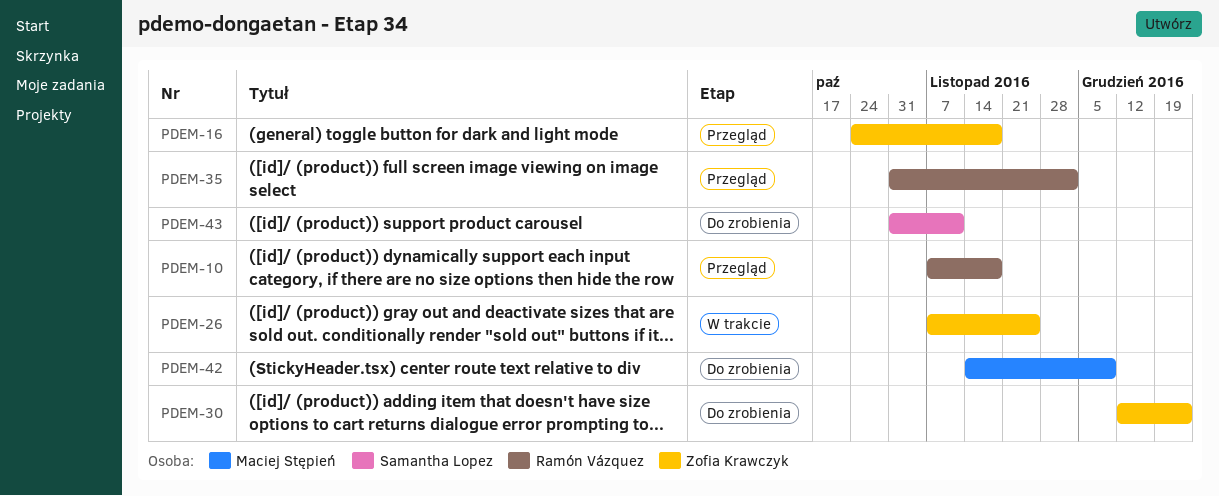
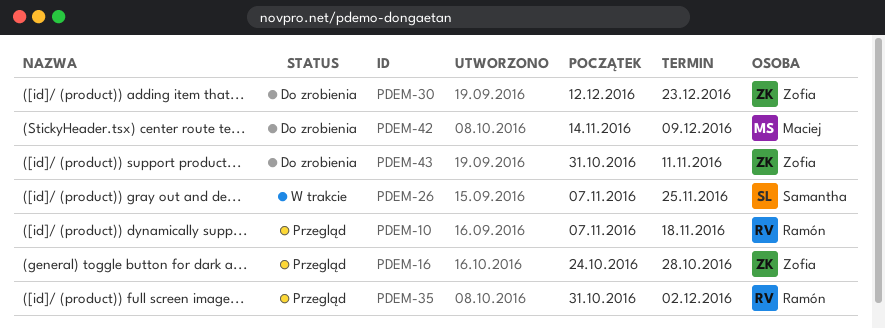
PDEM-16, due: Nov 18 -> Oct 28
PDEM-26, owner: Zofia Krawczyk -> Samantha Lopez
PDEM-43, owner: Samantha Lopez -> Zofia Krawczyk

